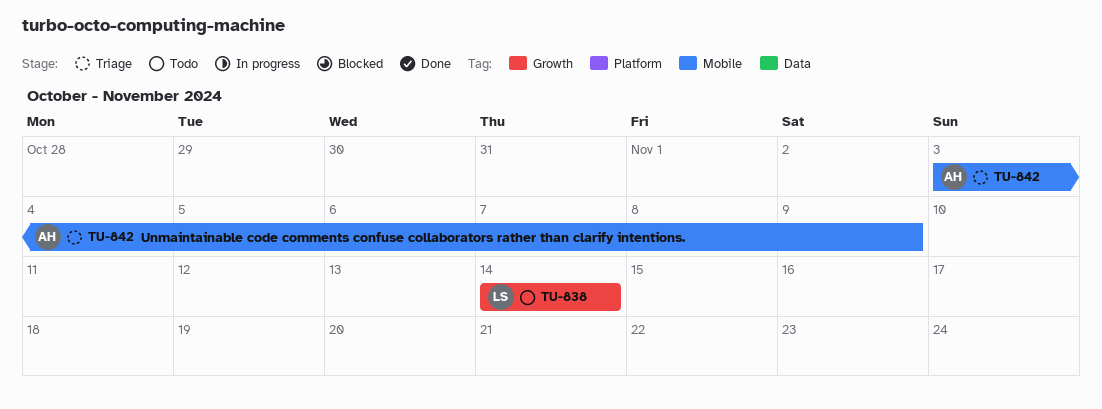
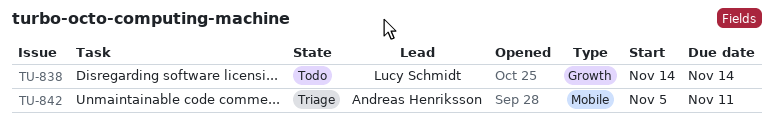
TU-842, start: Nov 3 -> Nov 5
TU-842, due: Nov 9 -> Nov 11

